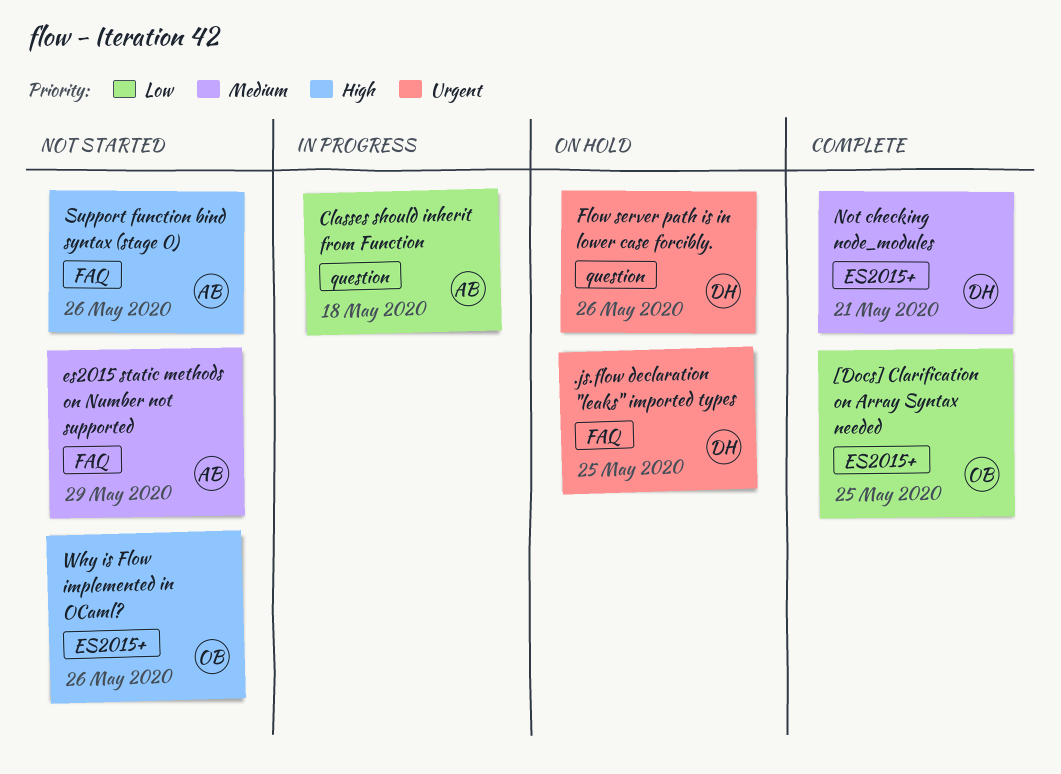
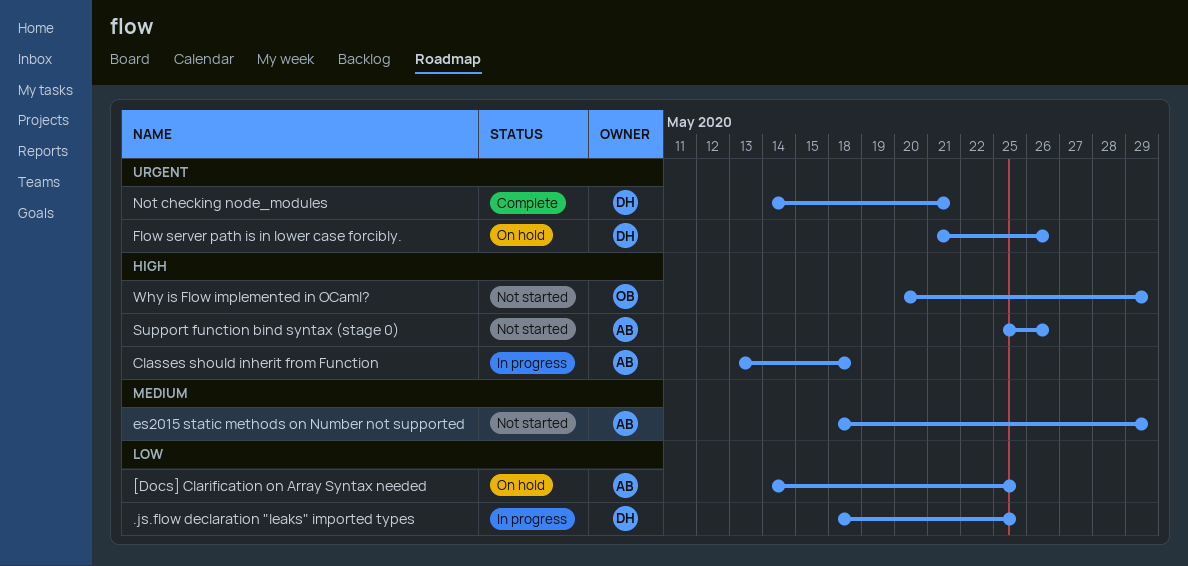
.js.flow declaration "leaks" imported types, status: On hold -> In progress
.js.flow declaration "leaks" imported types, priority: Urgent -> Low
[Docs] Clarification on Array Syntax needed, status: Complete -> On hold
[Docs] Clarification on Array Syntax needed, owner: OB -> AB
Classes should inherit from Function, priority: Low -> High
Not checking node_modules, priority: Medium -> Urgent
Why is Flow implemented in OCaml?, due: May 26 -> May 29

